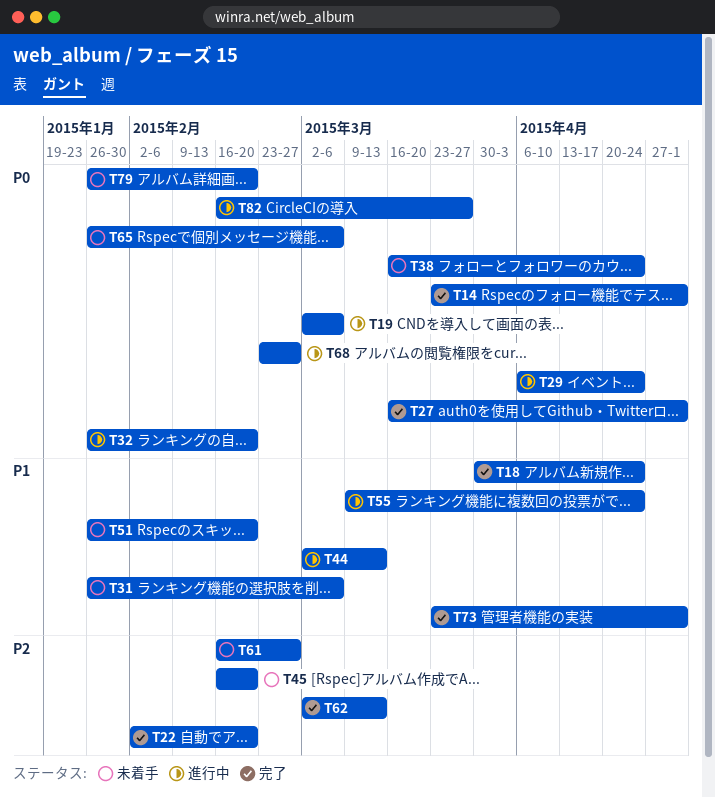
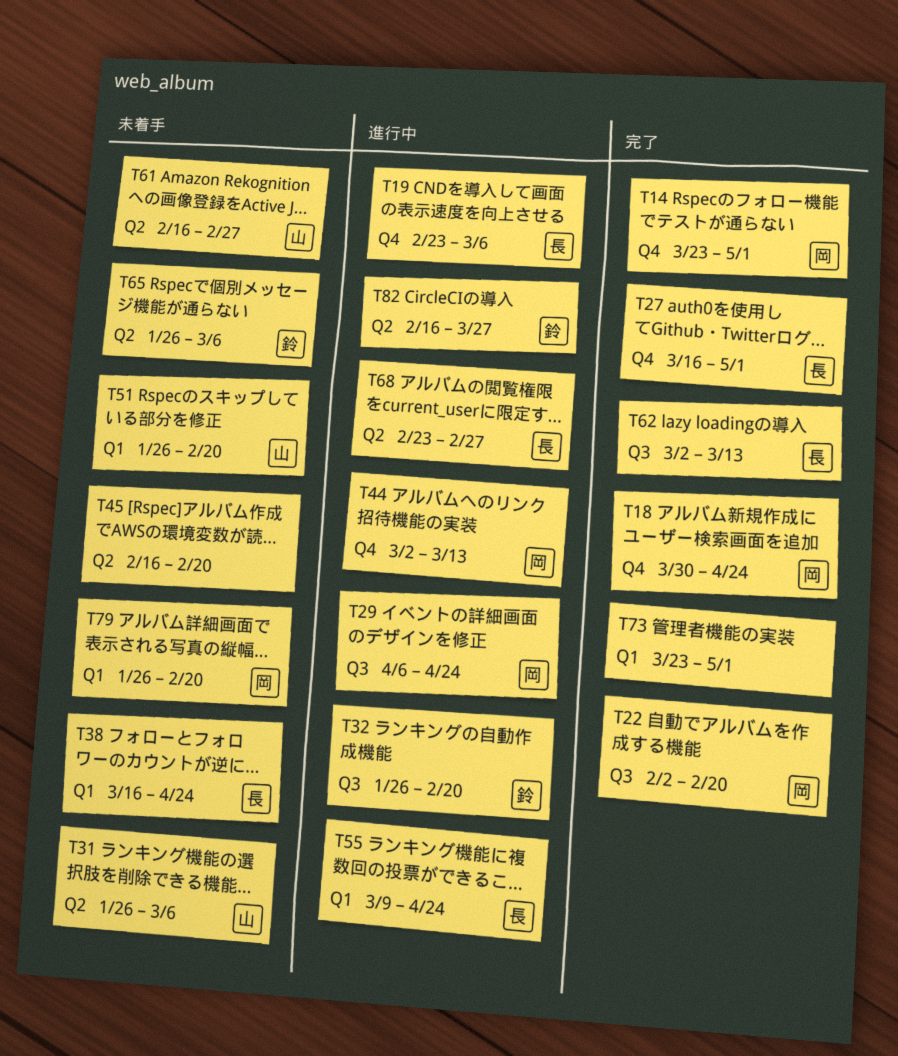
T19, start: Mar 2 -> Feb 23

